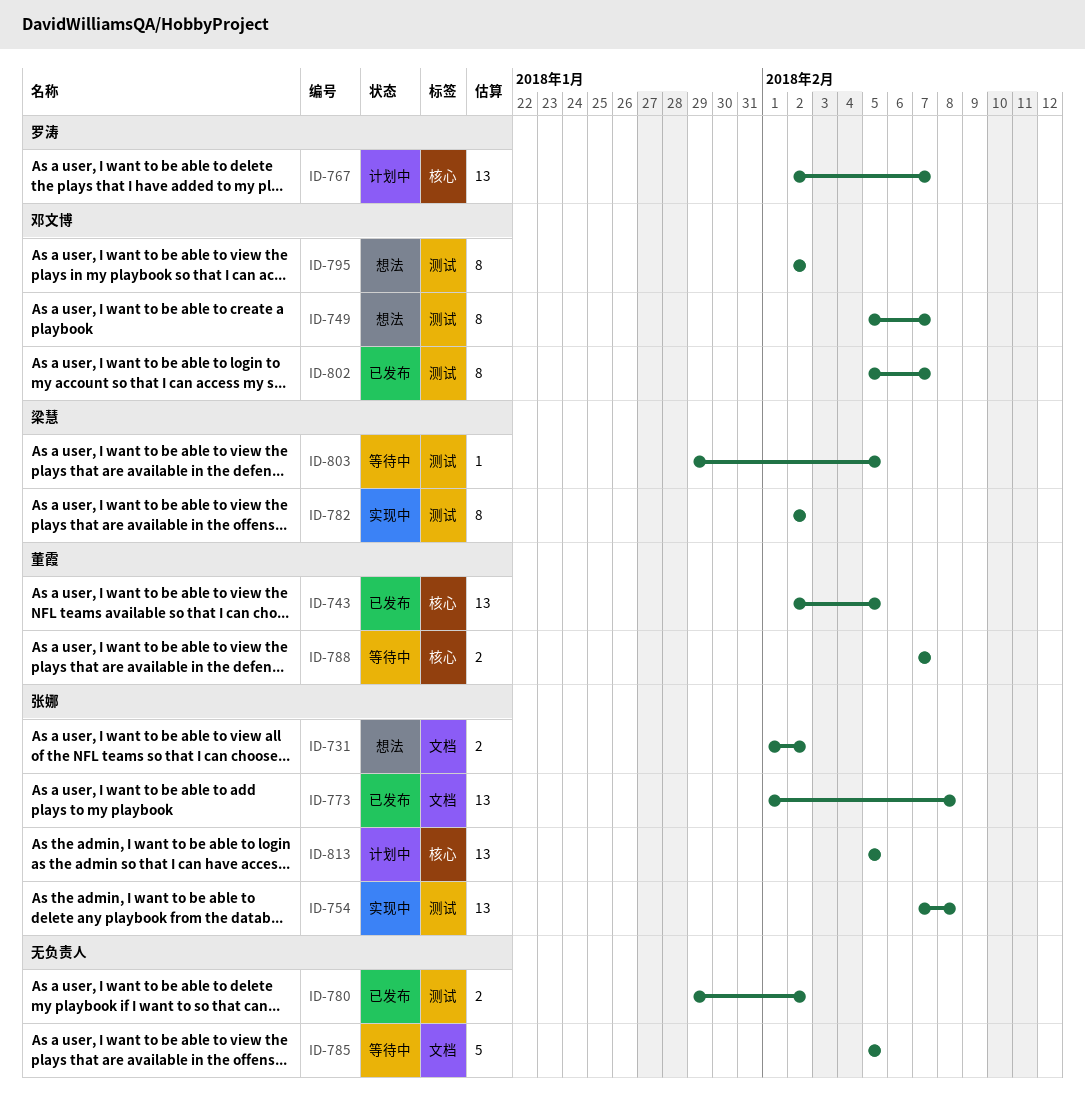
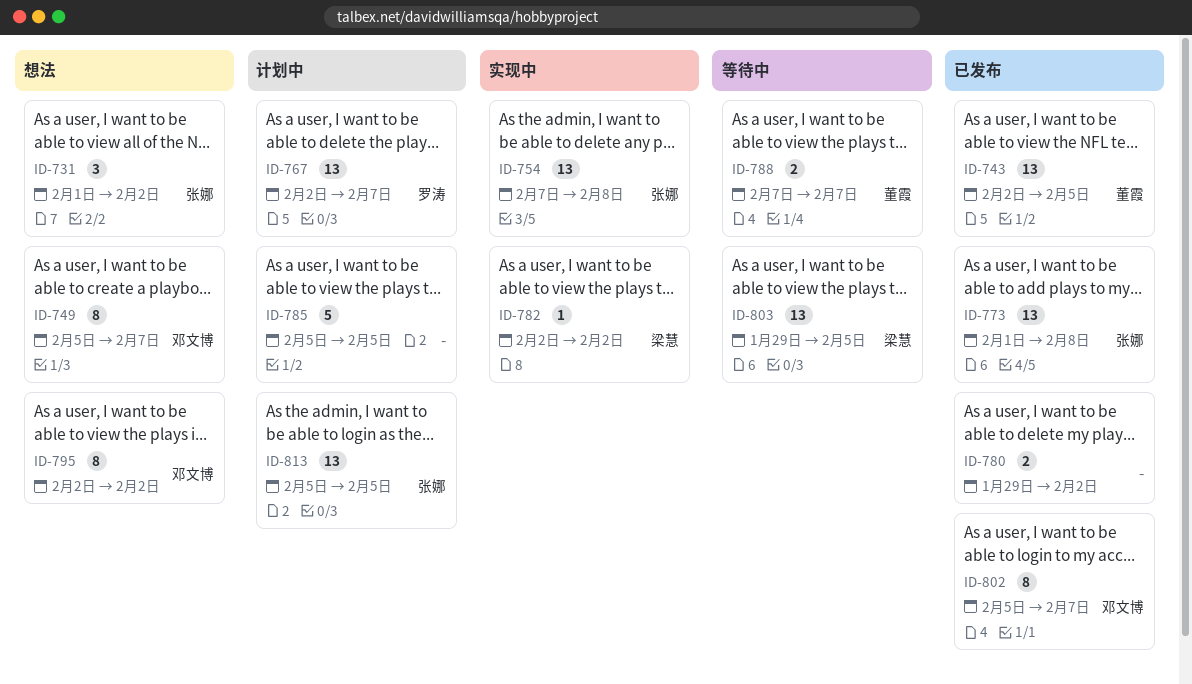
ID-731, estimate: 2 -> 3
ID-782, estimate: 8 -> 1
ID-785, status: 等待中 -> 计划中
ID-803, estimate: 1 -> 13

